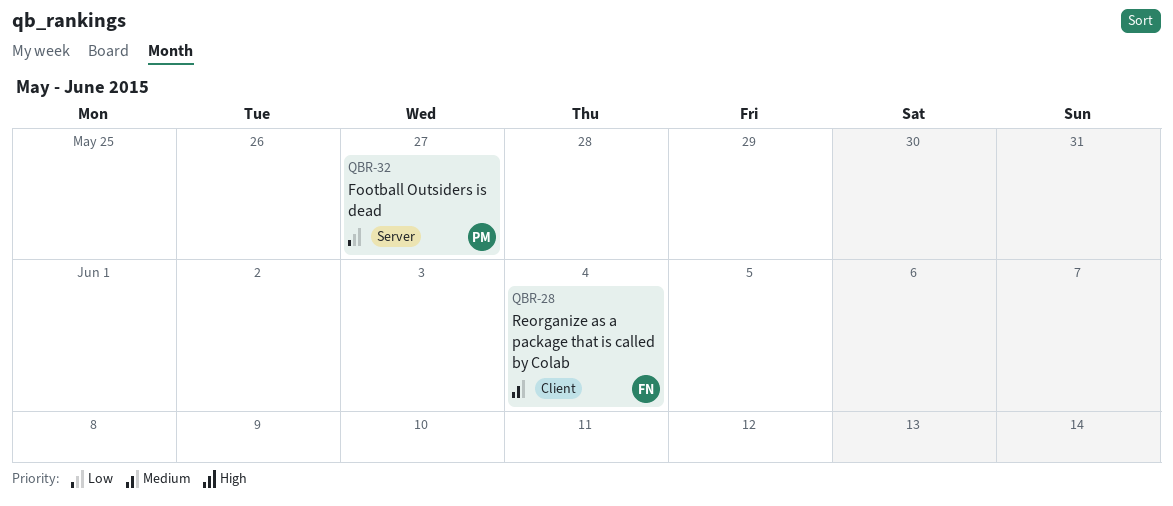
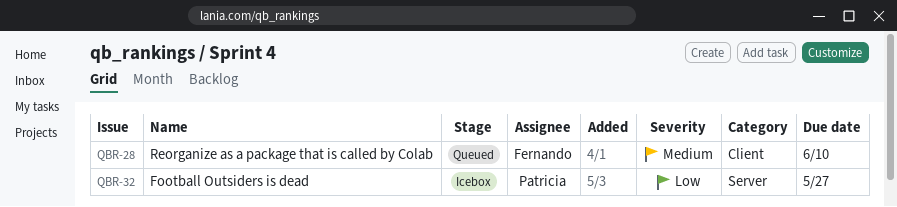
QBR-28, due: Jun 4 -> Jun 10

